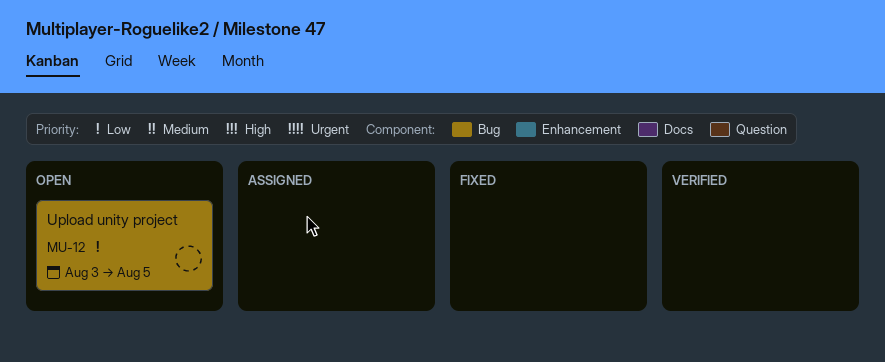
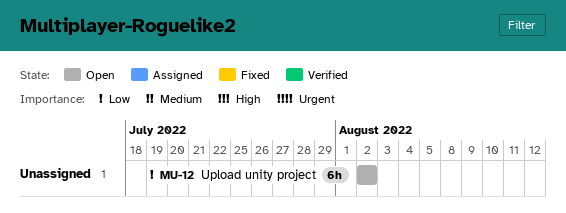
MU-12, start: Aug 3 -> Aug 2
MU-12, due: Aug 5 -> Aug 2

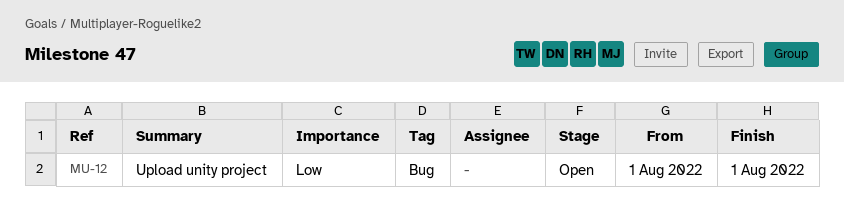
MU-12, start: Aug 2 -> Aug 1
MU-12, due: Aug 2 -> Aug 1

